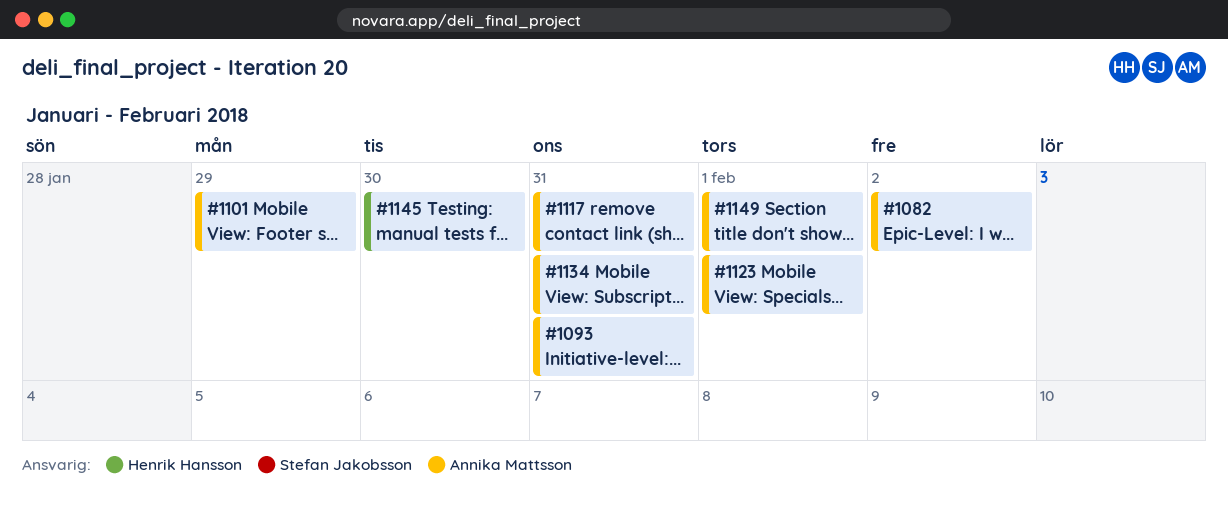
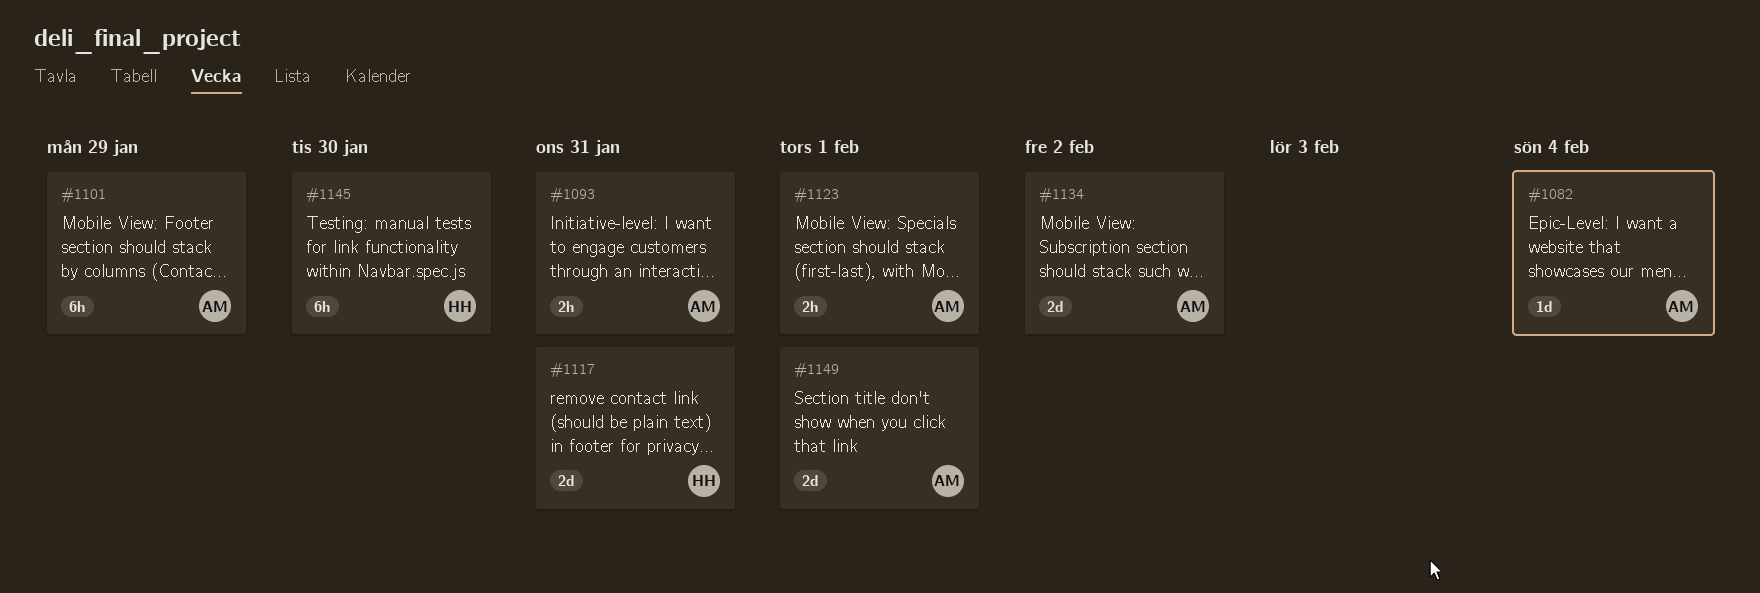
#1082, due: Feb 2 -> Feb 4
#1117, owner: Annika Mattsson -> Henrik Hansson
#1134, due: Jan 31 -> Feb 2

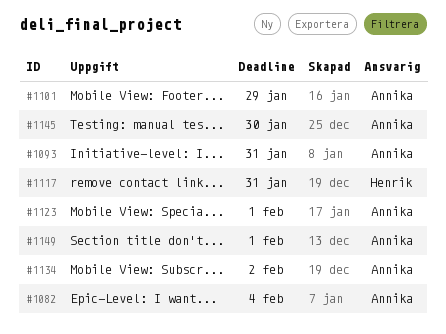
#1145, owner: Henrik -> Annika

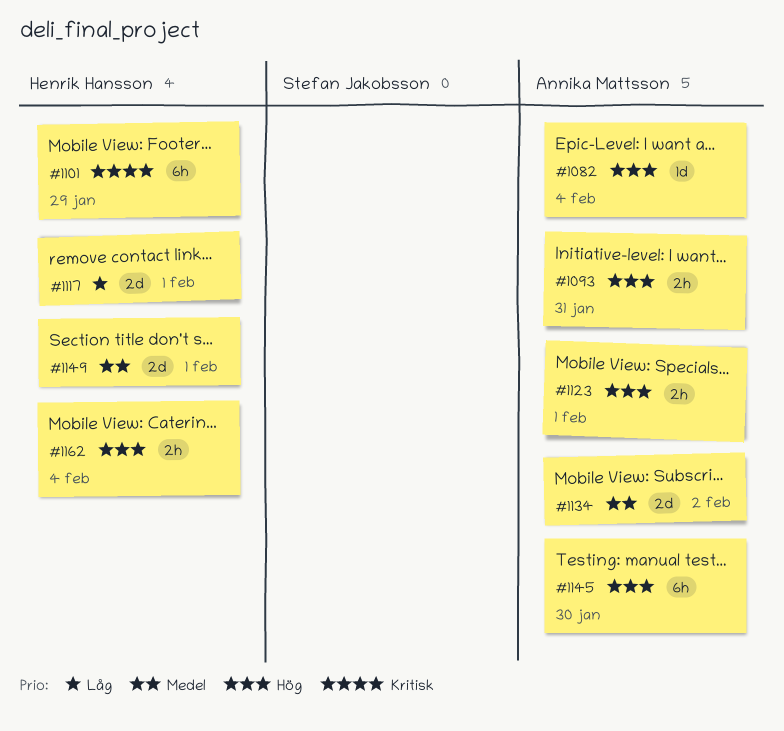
#1101, owner: Annika Mattsson -> Henrik Hansson
#1117, due: Jan 31 -> Feb 1
#1149, owner: Annika Mattsson -> Henrik Hansson
#1162: none -> present

